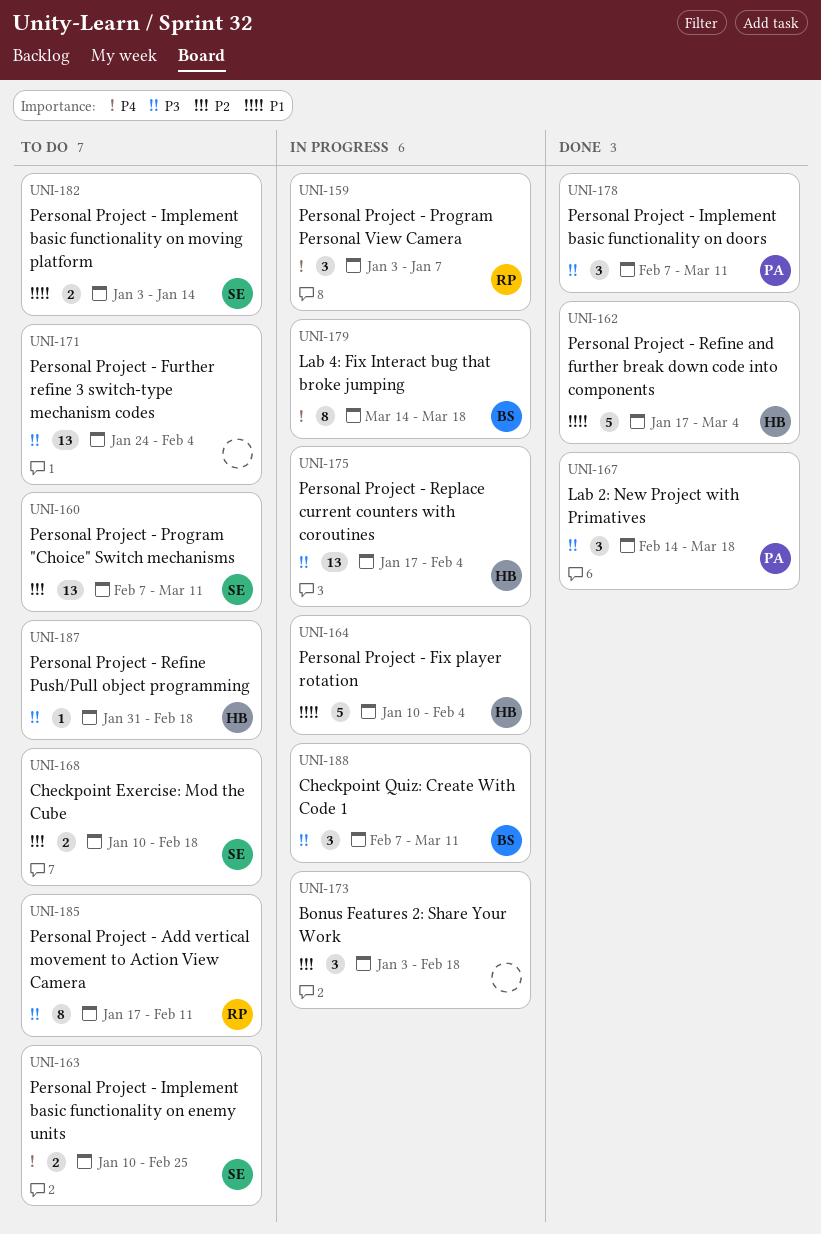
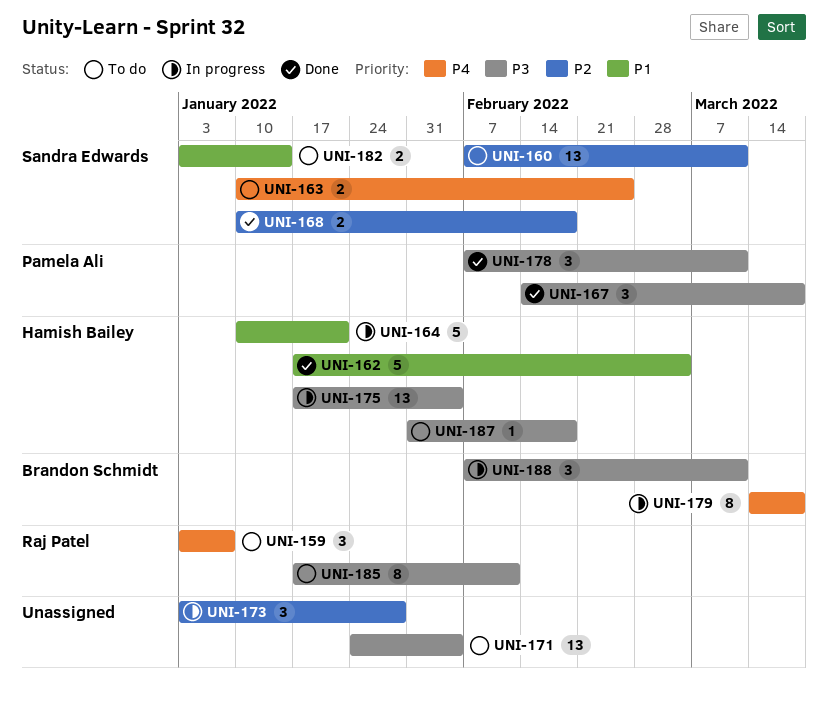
UNI-159, status: In progress -> To do
UNI-164, due: Feb 4 -> Jan 21
UNI-168, status: To do -> Done
UNI-173, due: Feb 18 -> Jan 28

